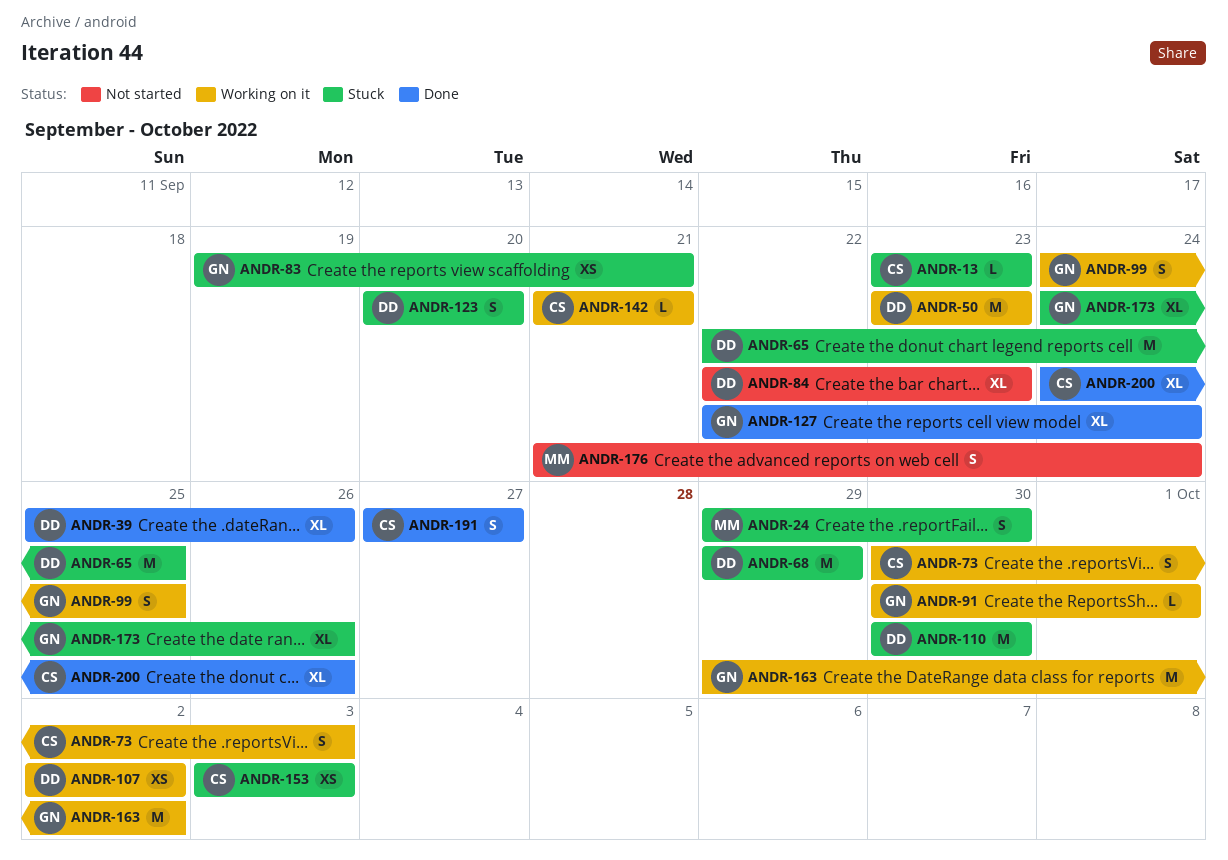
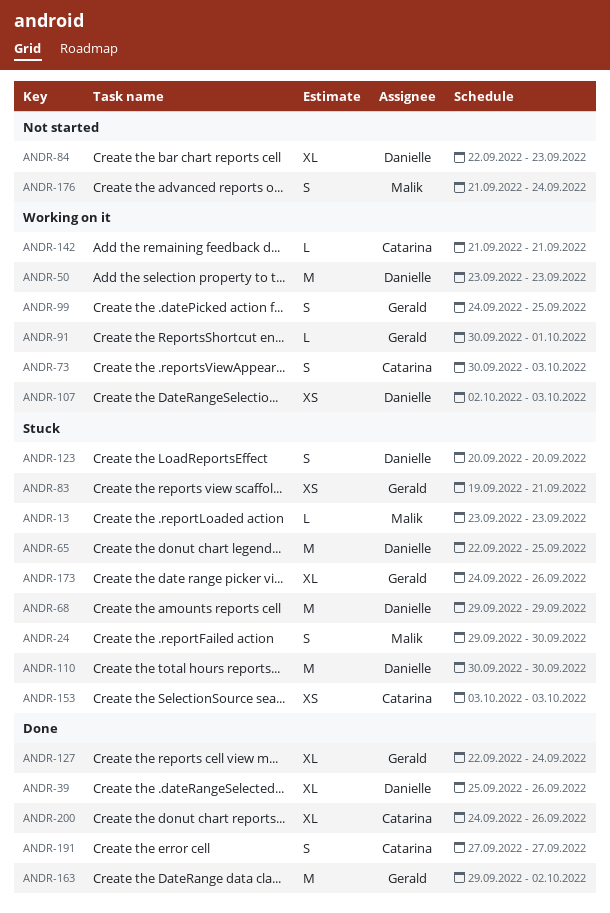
ANDR-13, owner: Catarina -> Malik
ANDR-107, due: Oct 2 -> Oct 3
ANDR-163, status: Working on it -> Done

